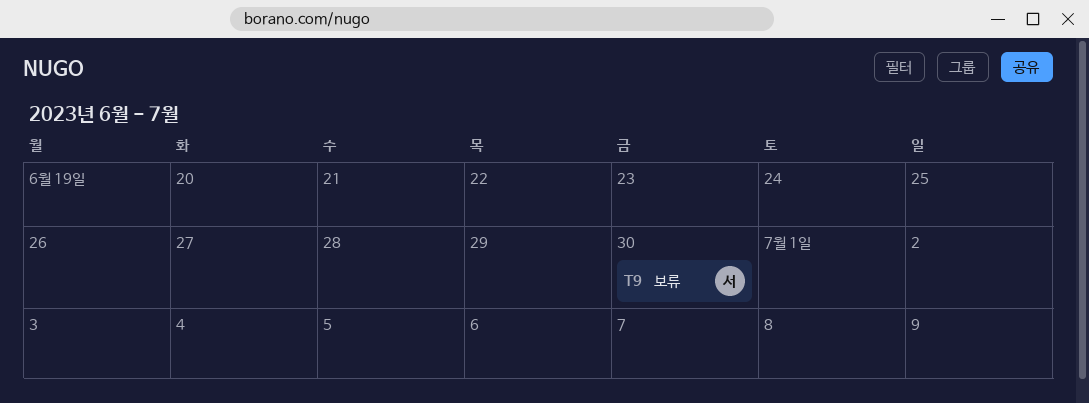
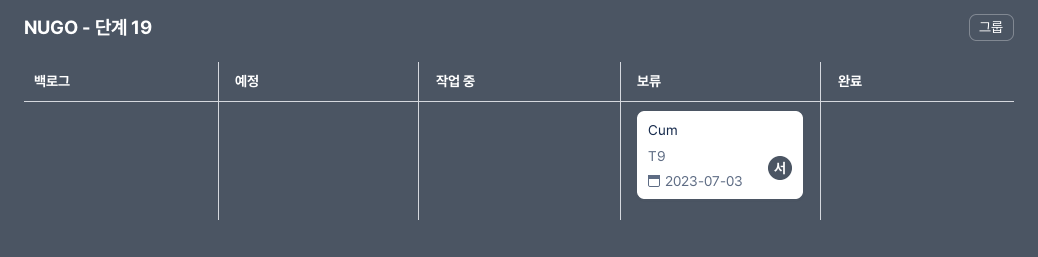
T9, due: Jun 30 -> Jul 3

